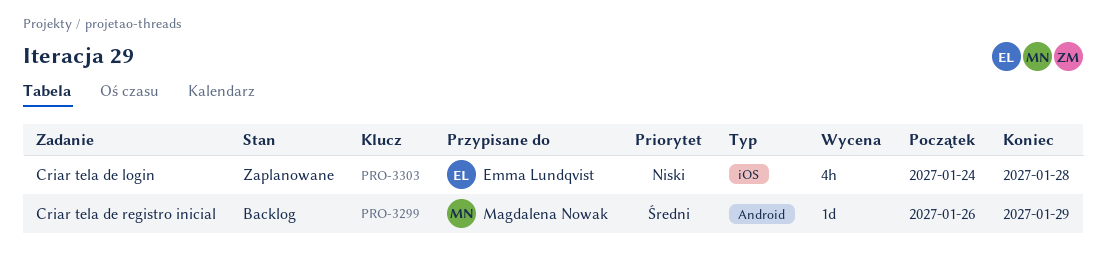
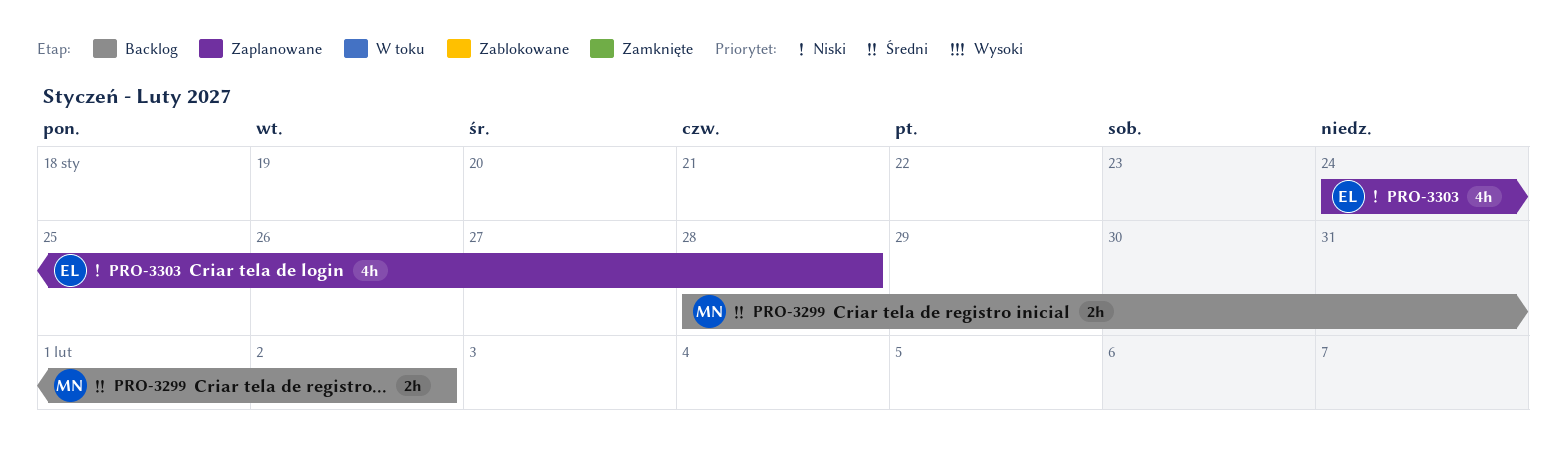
PRO-3299, estimate: 1d -> 2h
PRO-3299, start: Jan 26 -> Jan 28
PRO-3299, due: Jan 29 -> Feb 2

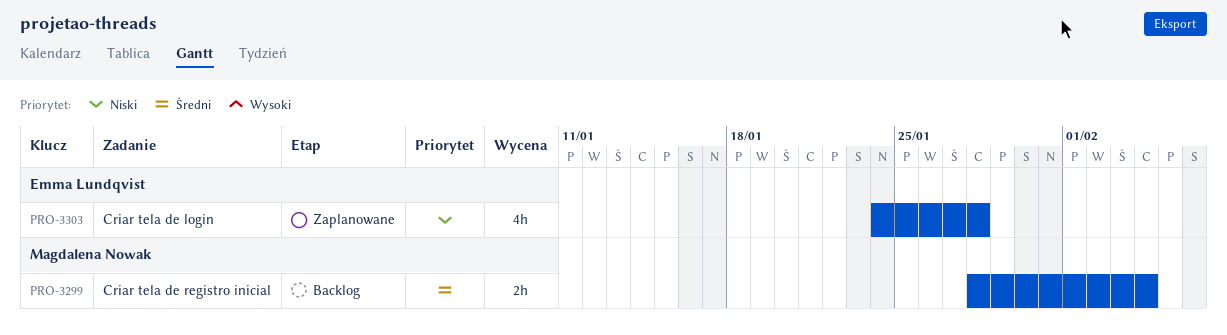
PRO-3299, due: Feb 2 -> Feb 4

